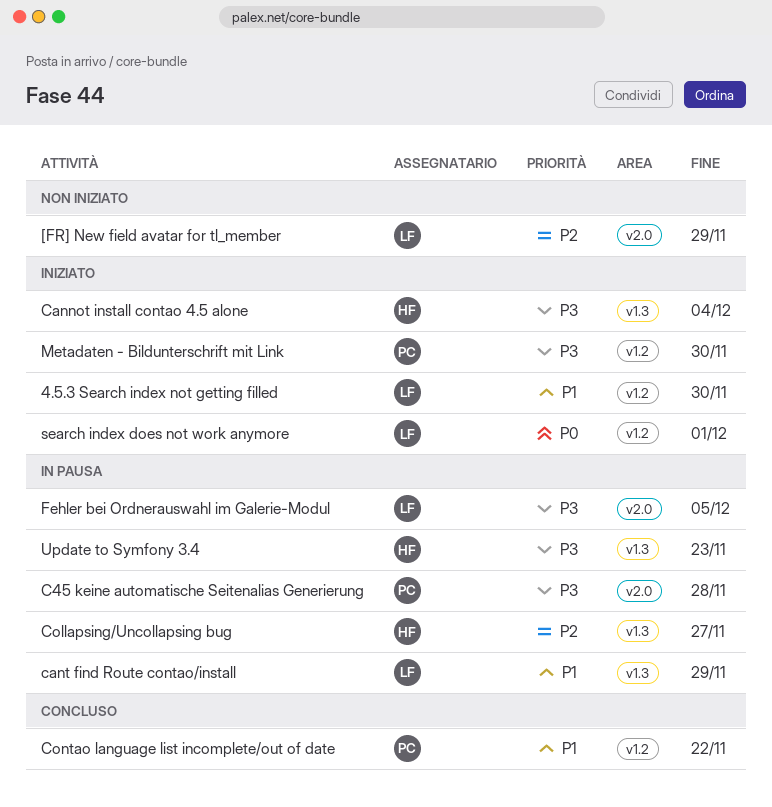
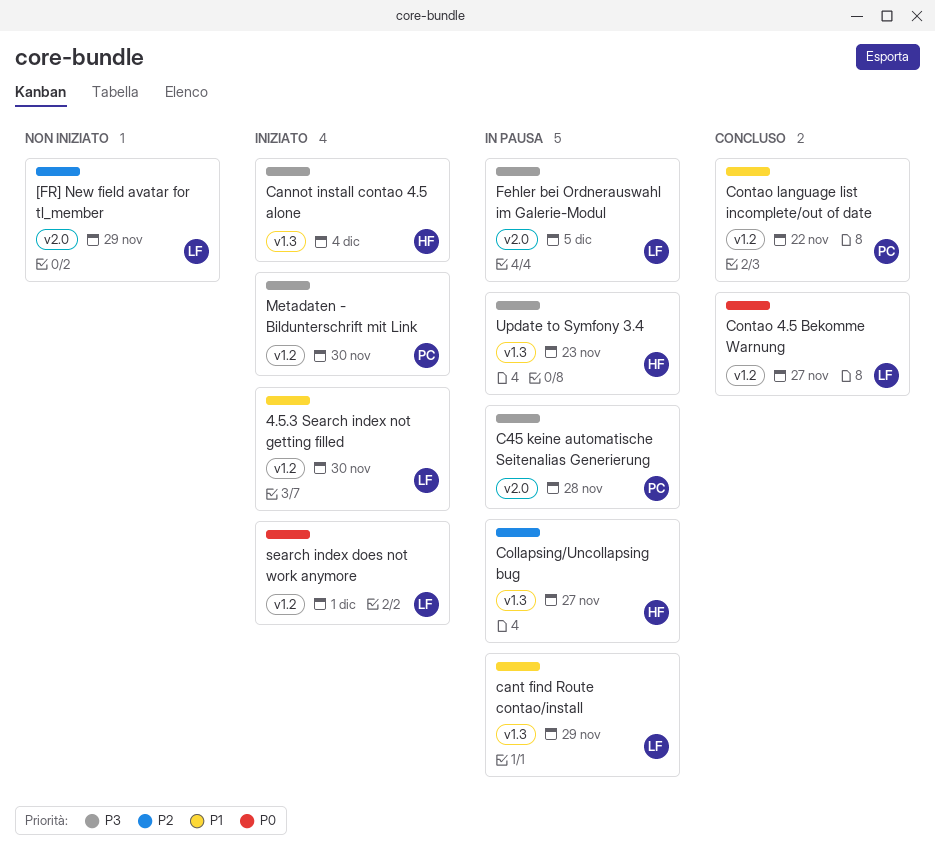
Contao 4.5 Bekomme Warnung: none -> present

